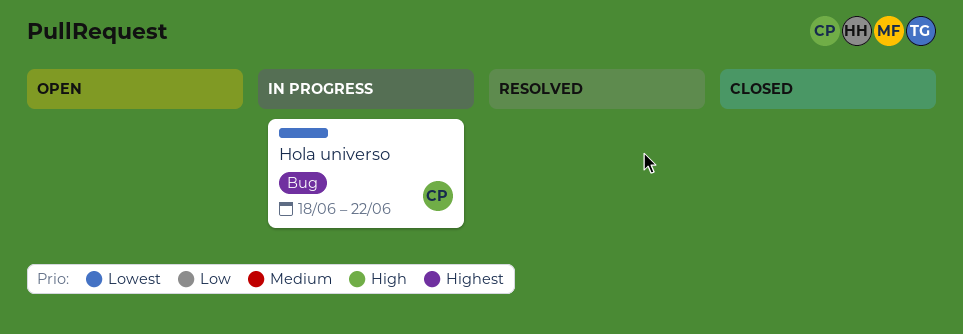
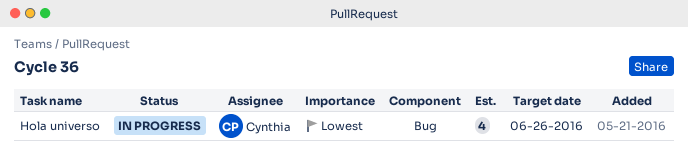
Hola universo, due: Jun 22 -> Jun 26

